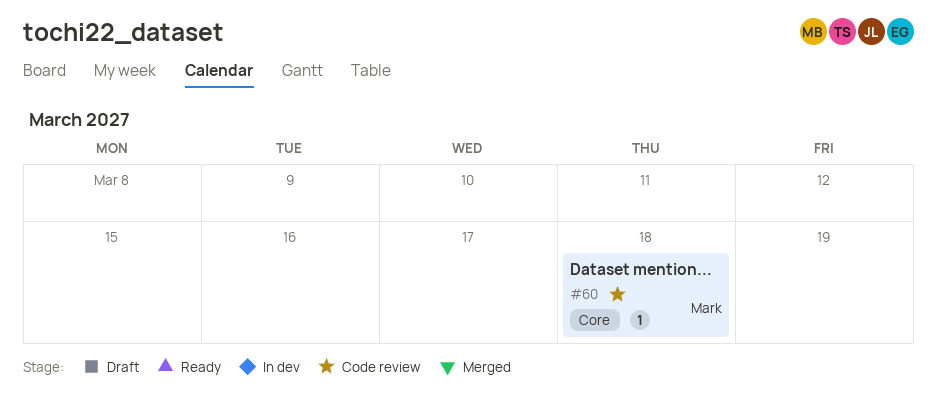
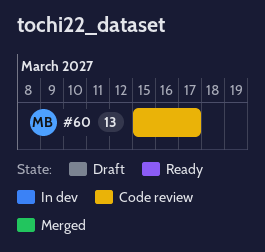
#60, estimate: 1 -> 13
#60, due: Mar 18 -> Mar 17

